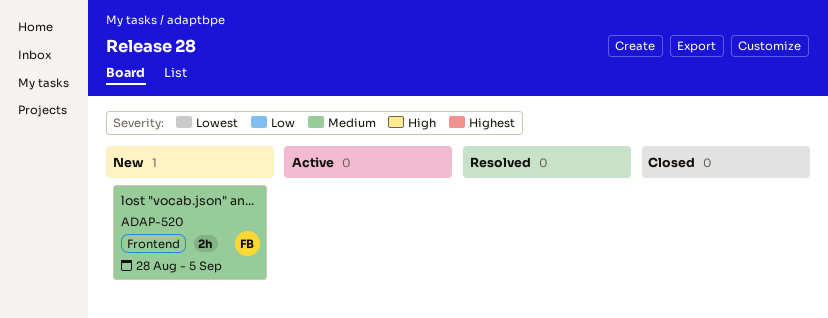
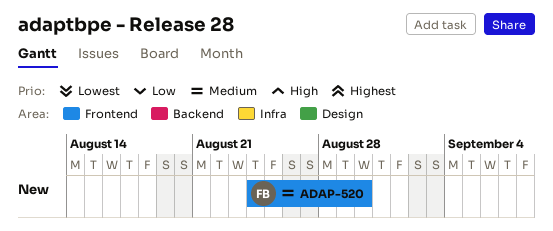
ADAP-520, start: Aug 28 -> Aug 24
ADAP-520, due: Sep 5 -> Aug 30

